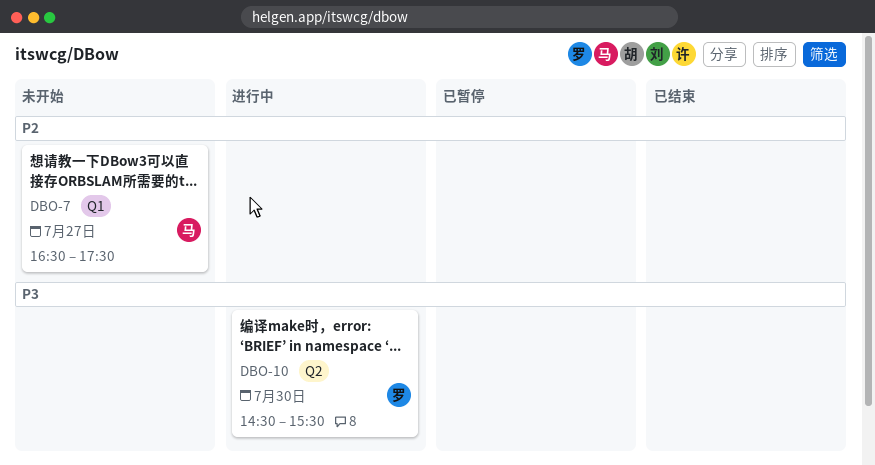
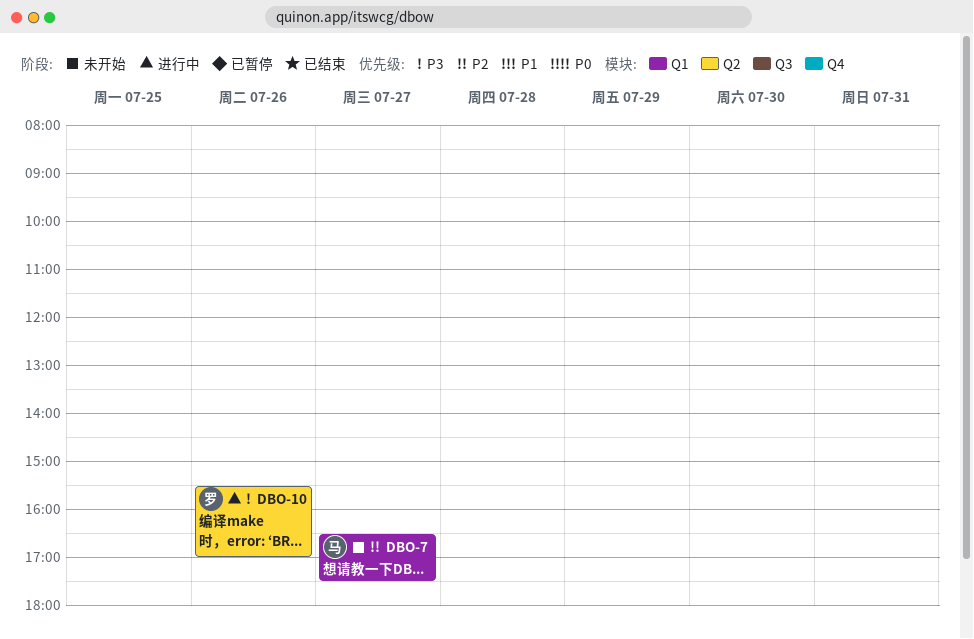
DBO-10, day: Jul 30 -> Jul 26
DBO-10, begins: 14:30 -> 15:30
DBO-10, ends: 15:30 -> 17:00

